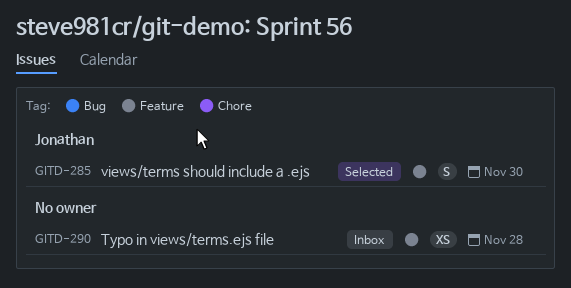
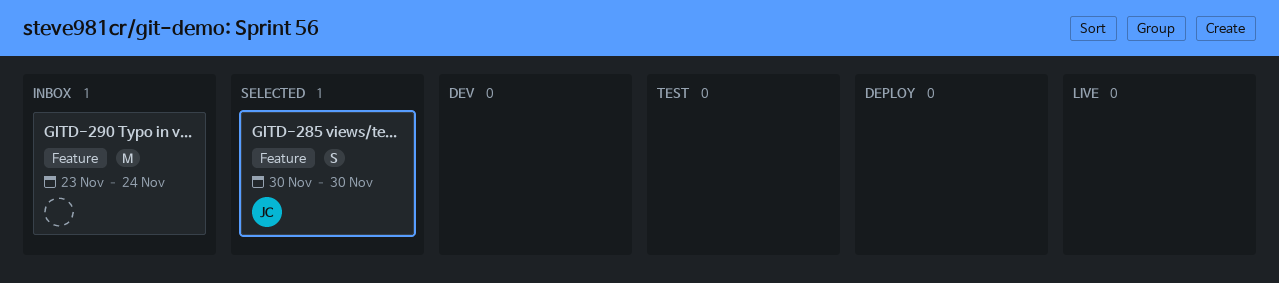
GITD-290, estimate: XS -> M
GITD-290, due: Nov 28 -> Nov 24

